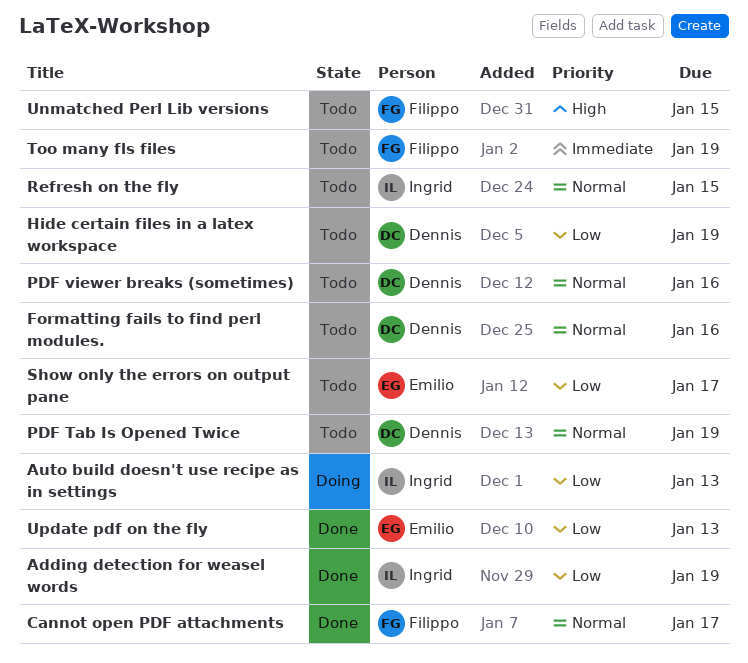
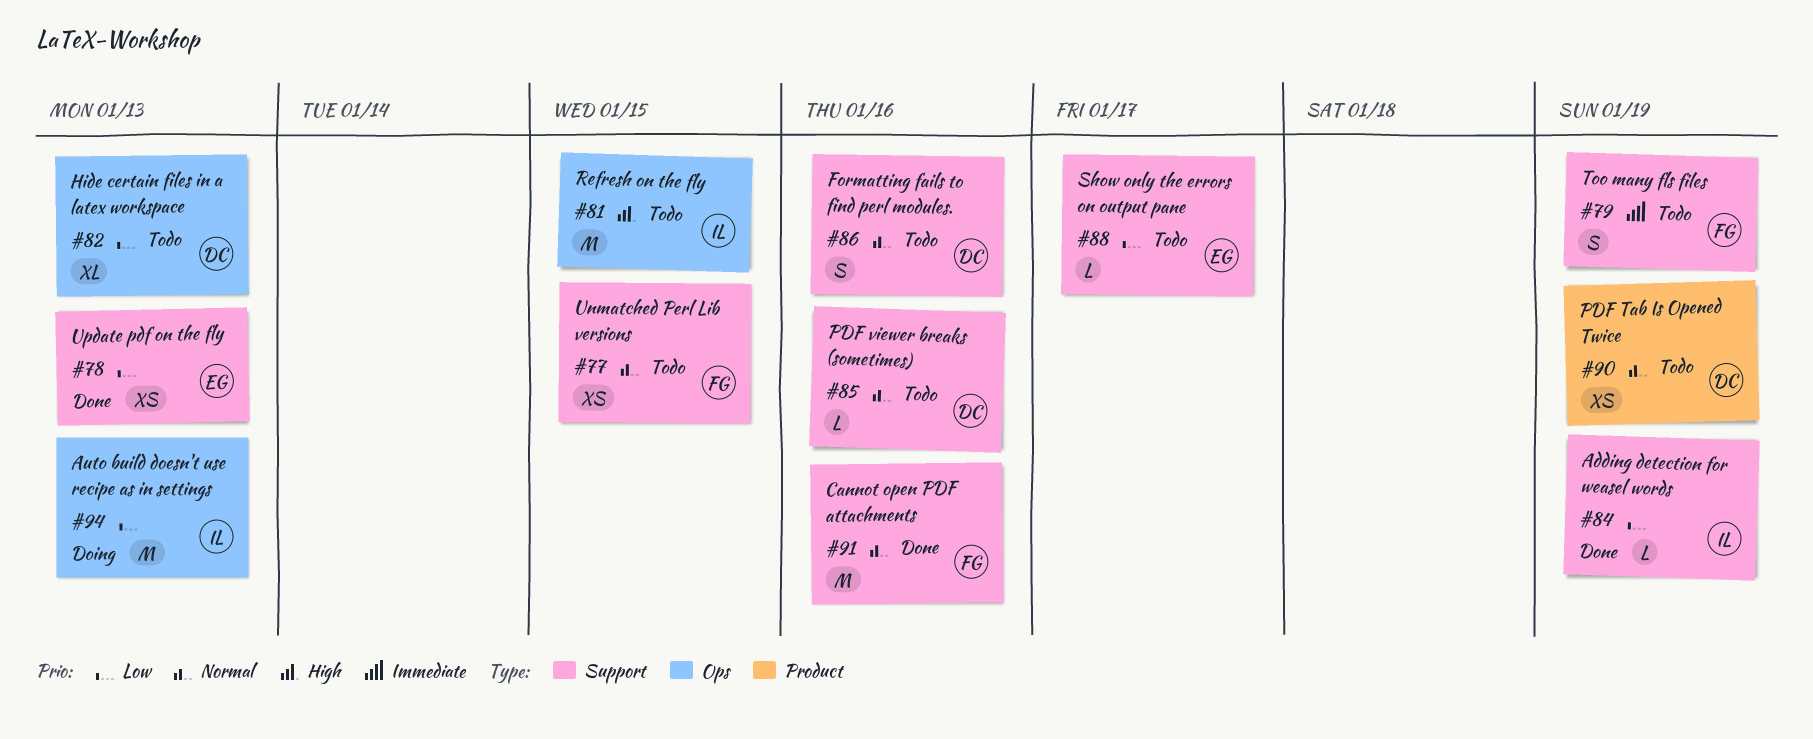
Cannot open PDF attachments, due: Jan 17 -> Jan 16
Hide certain files in a latex workspace, due: Jan 19 -> Jan 13
Refresh on the fly, priority: Normal -> High
Unmatched Perl Lib versions, priority: High -> Normal

